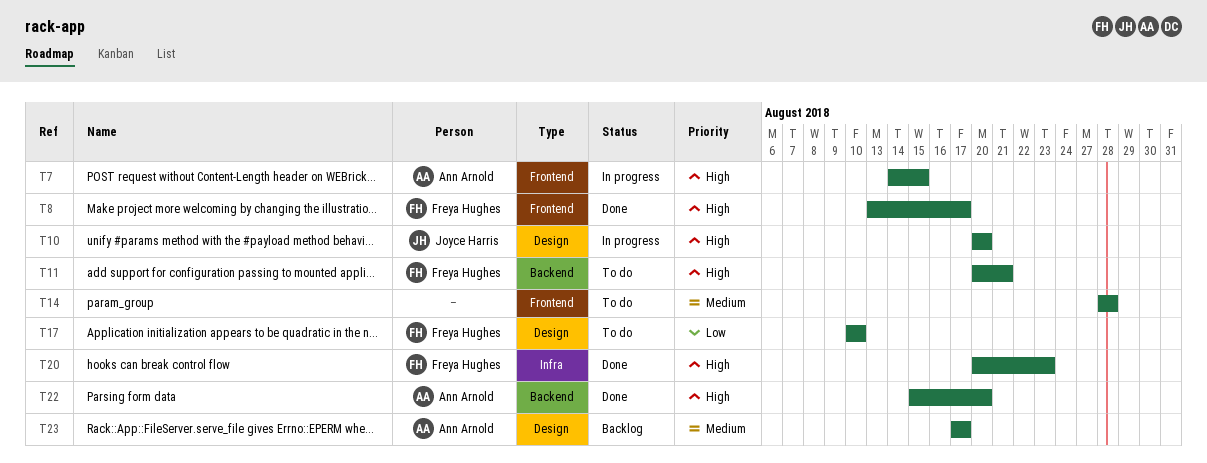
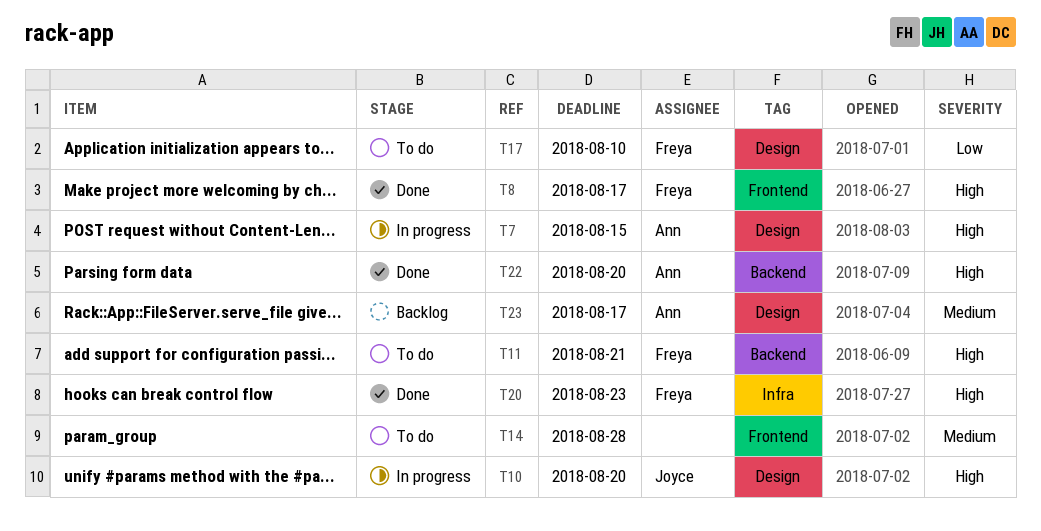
T7, label: Frontend -> Design

